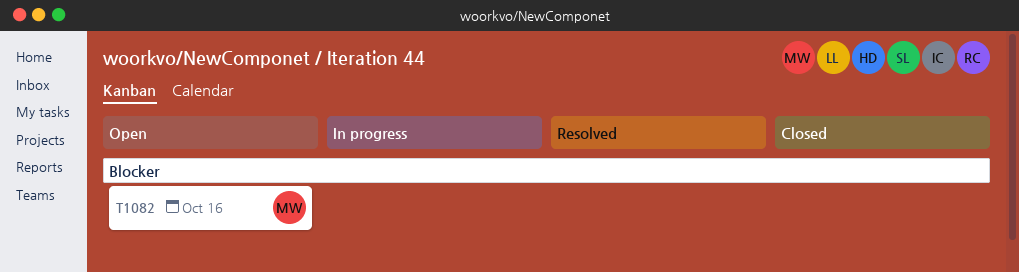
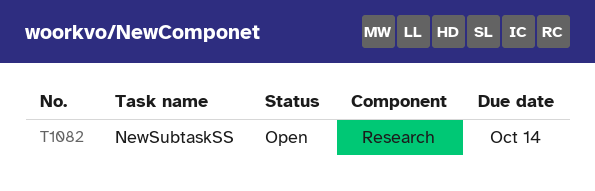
T1082, due: Oct 16 -> Oct 14

